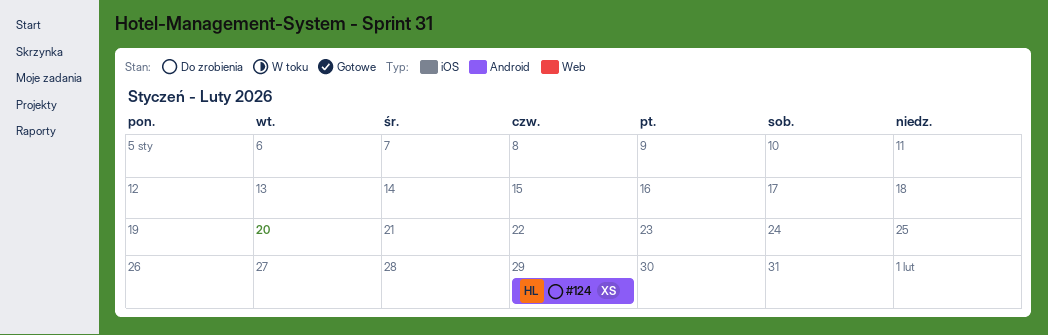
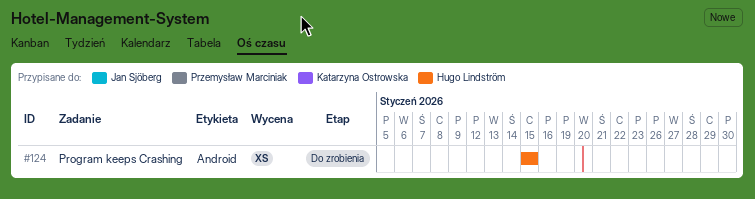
#124, start: Jan 29 -> Jan 15
#124, due: Jan 29 -> Jan 15

